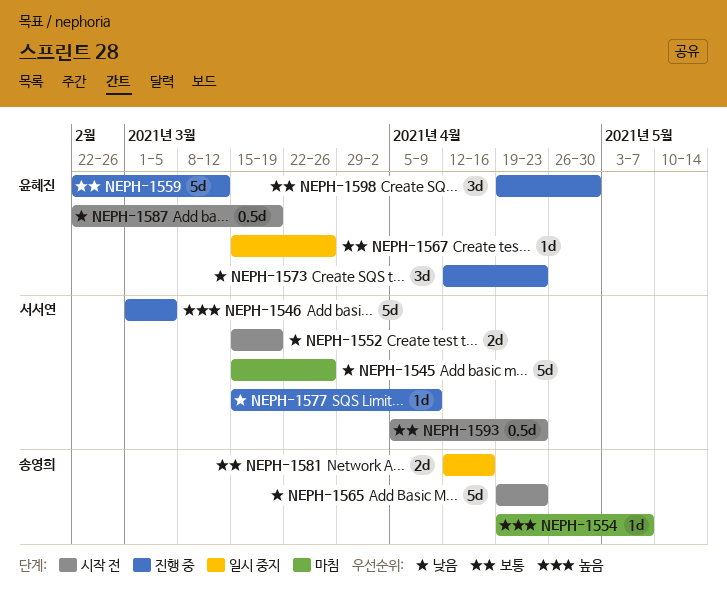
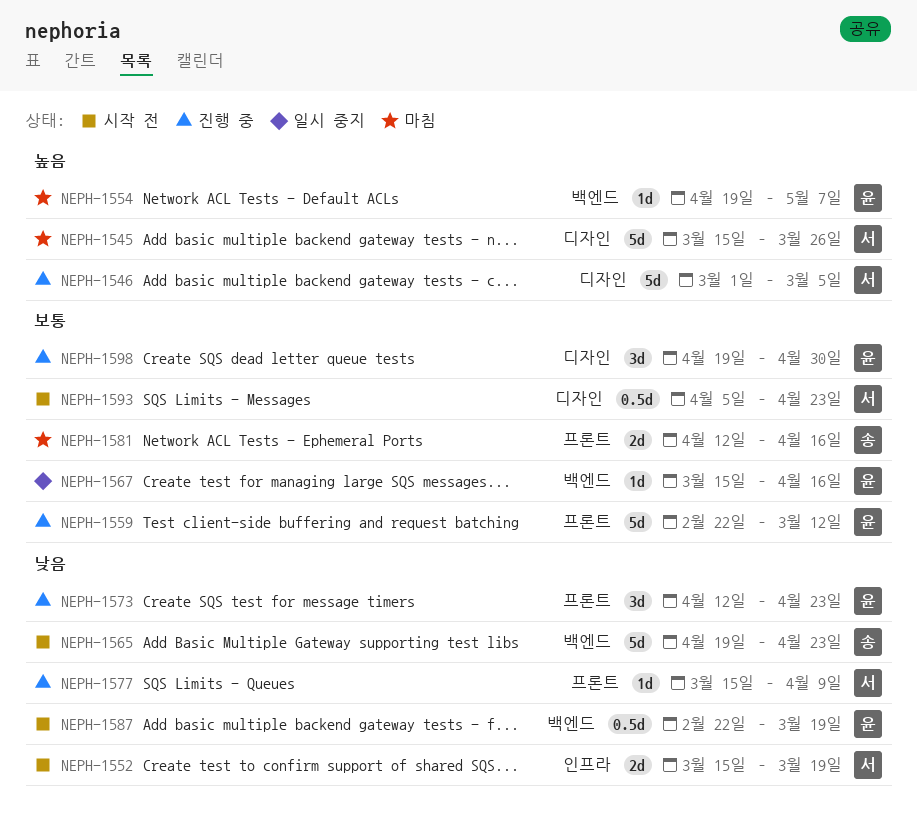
NEPH-1545, priority: 낮음 -> 높음
NEPH-1554, owner: 송영희 -> 윤혜진
NEPH-1567, due: Mar 26 -> Apr 16
NEPH-1581, status: 일시 중지 -> 마침

